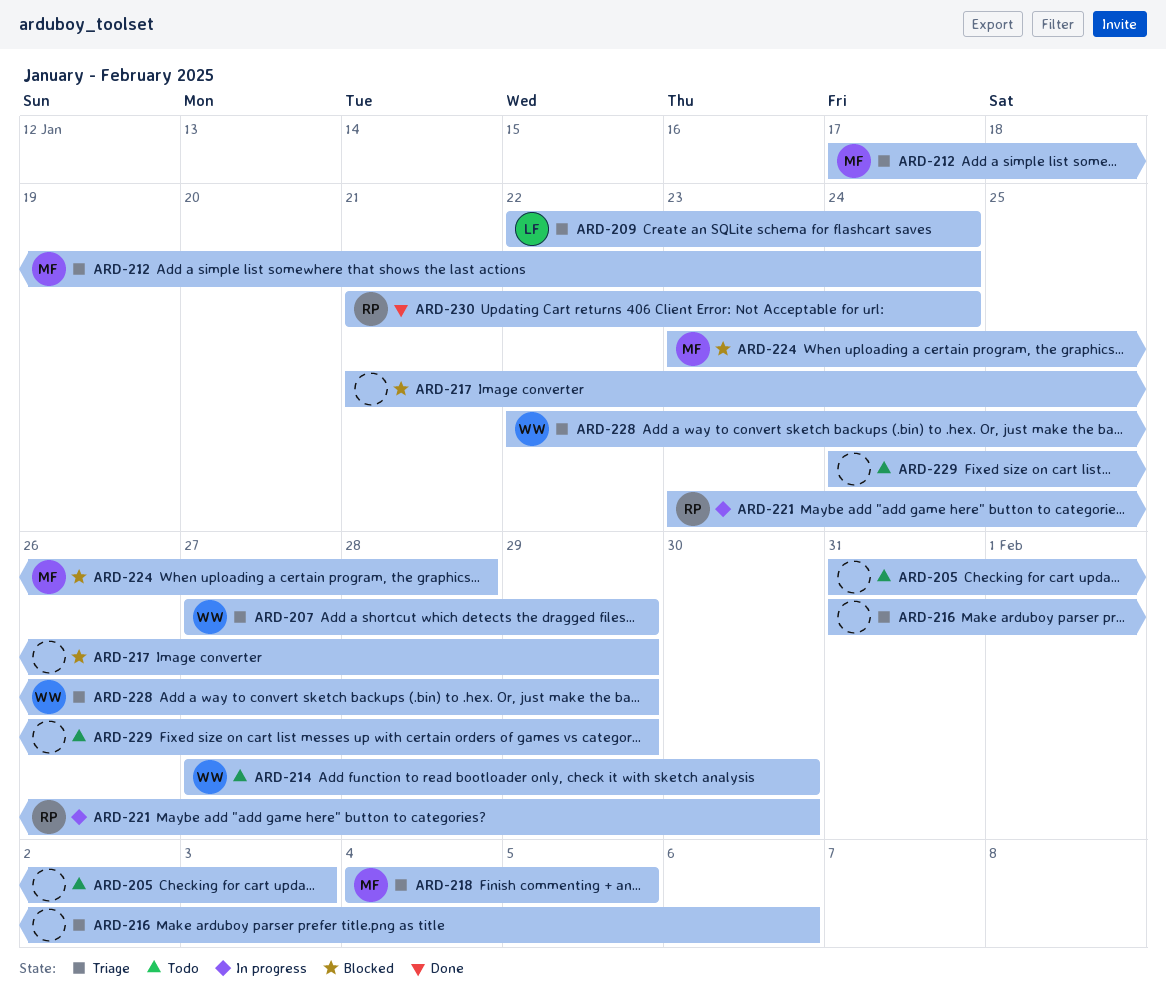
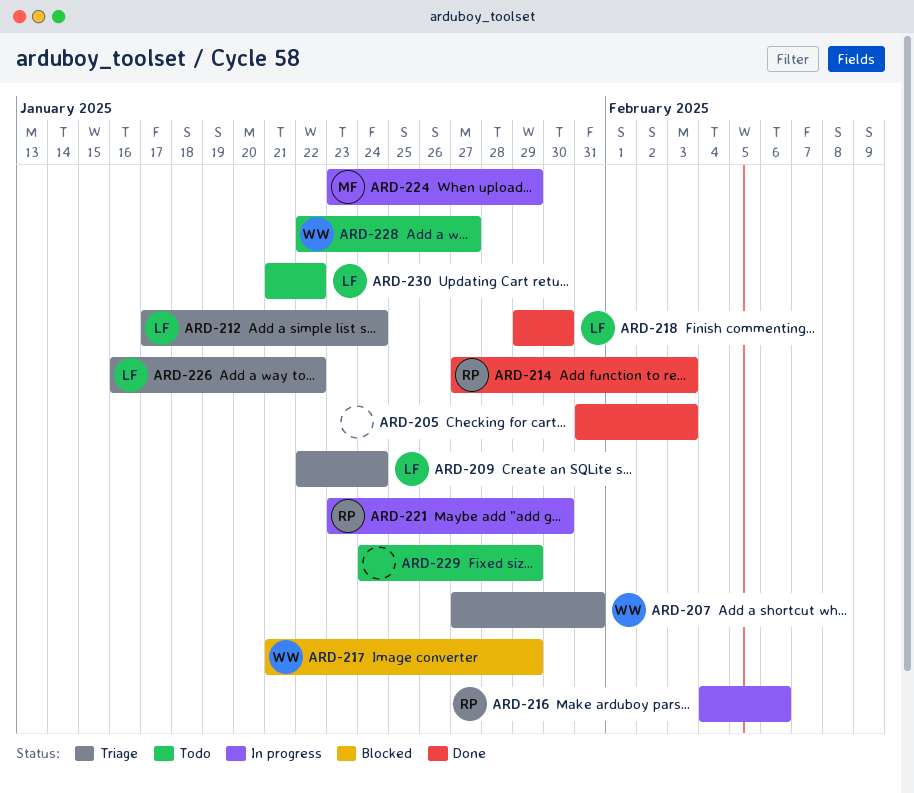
ARD-205, status: Todo -> Done
ARD-207, due: Jan 29 -> Jan 31
ARD-212, owner: MF -> LF
ARD-214, status: Todo -> Done
ARD-214, owner: WW -> RP
ARD-214, due: Jan 30 -> Feb 3
ARD-216, status: Triage -> In progress
ARD-216, owner: none -> RP
ARD-216, start: Jan 31 -> Feb 4
ARD-217, owner: none -> WW
ARD-218, status: Triage -> Done
ARD-218, owner: MF -> LF
ARD-218, start: Feb 4 -> Jan 29
ARD-218, due: Feb 5 -> Jan 30
ARD-224, status: Blocked -> In progress
ARD-224, due: Jan 28 -> Jan 29
ARD-226: none -> present
ARD-228, status: Triage -> Todo
ARD-228, due: Jan 29 -> Jan 27
ARD-230, status: Done -> Todo
ARD-230, owner: RP -> LF
ARD-230, due: Jan 24 -> Jan 22

